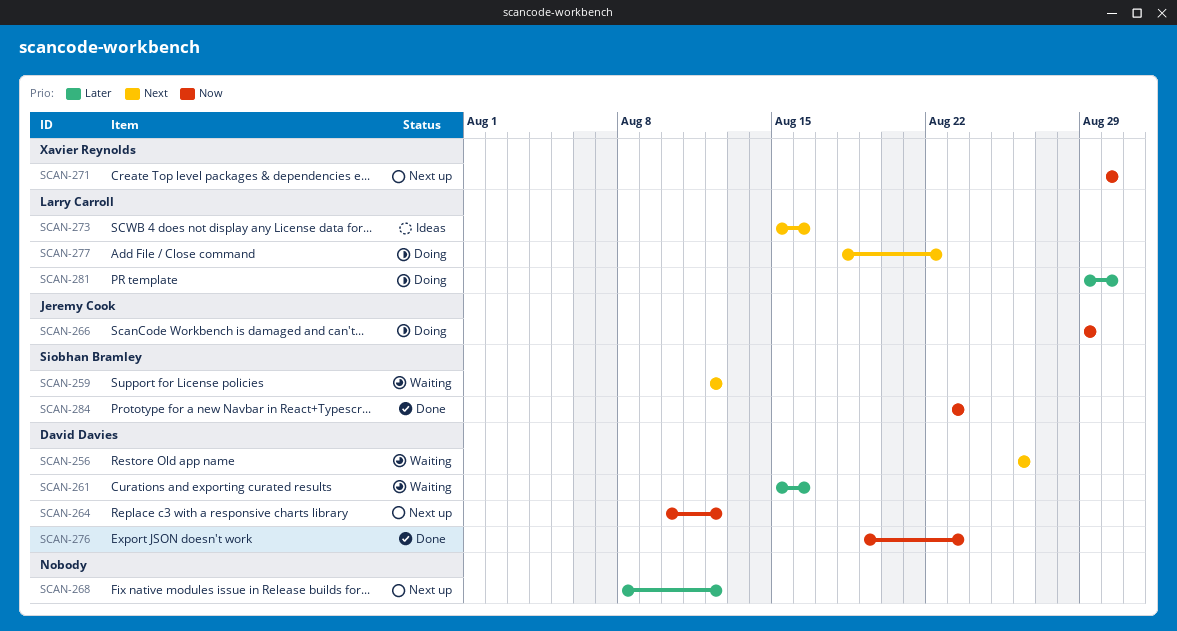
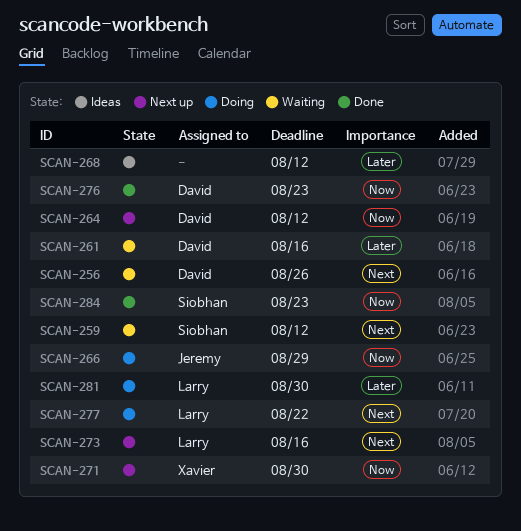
SCAN-268, status: Next up -> Ideas
SCAN-273, status: Ideas -> Next up

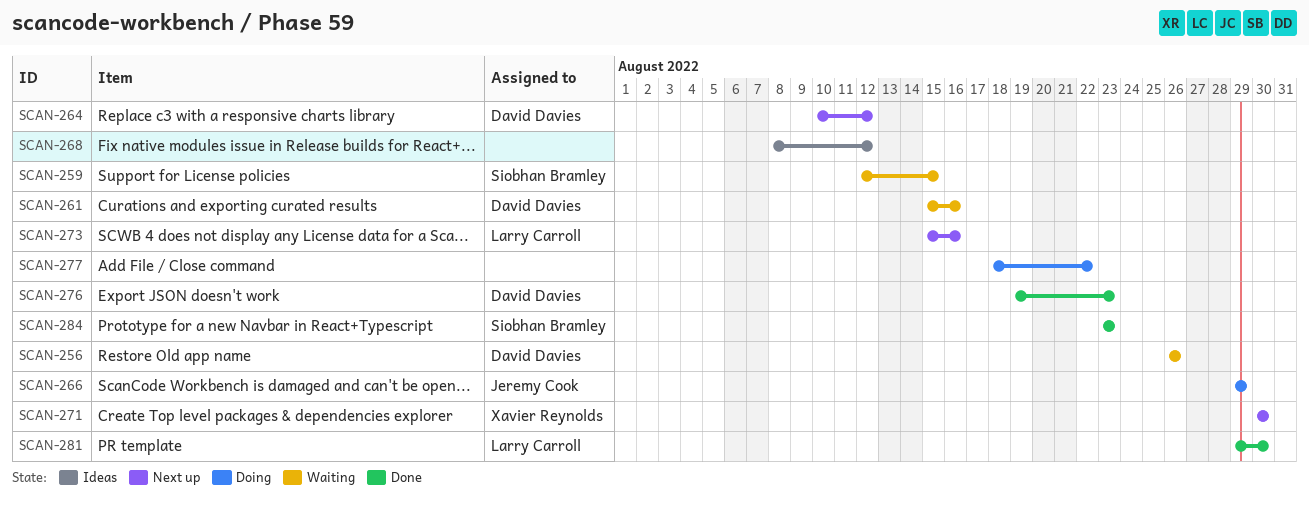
SCAN-259, due: Aug 12 -> Aug 15
SCAN-277, owner: Larry Carroll -> none
SCAN-281, status: Doing -> Done

